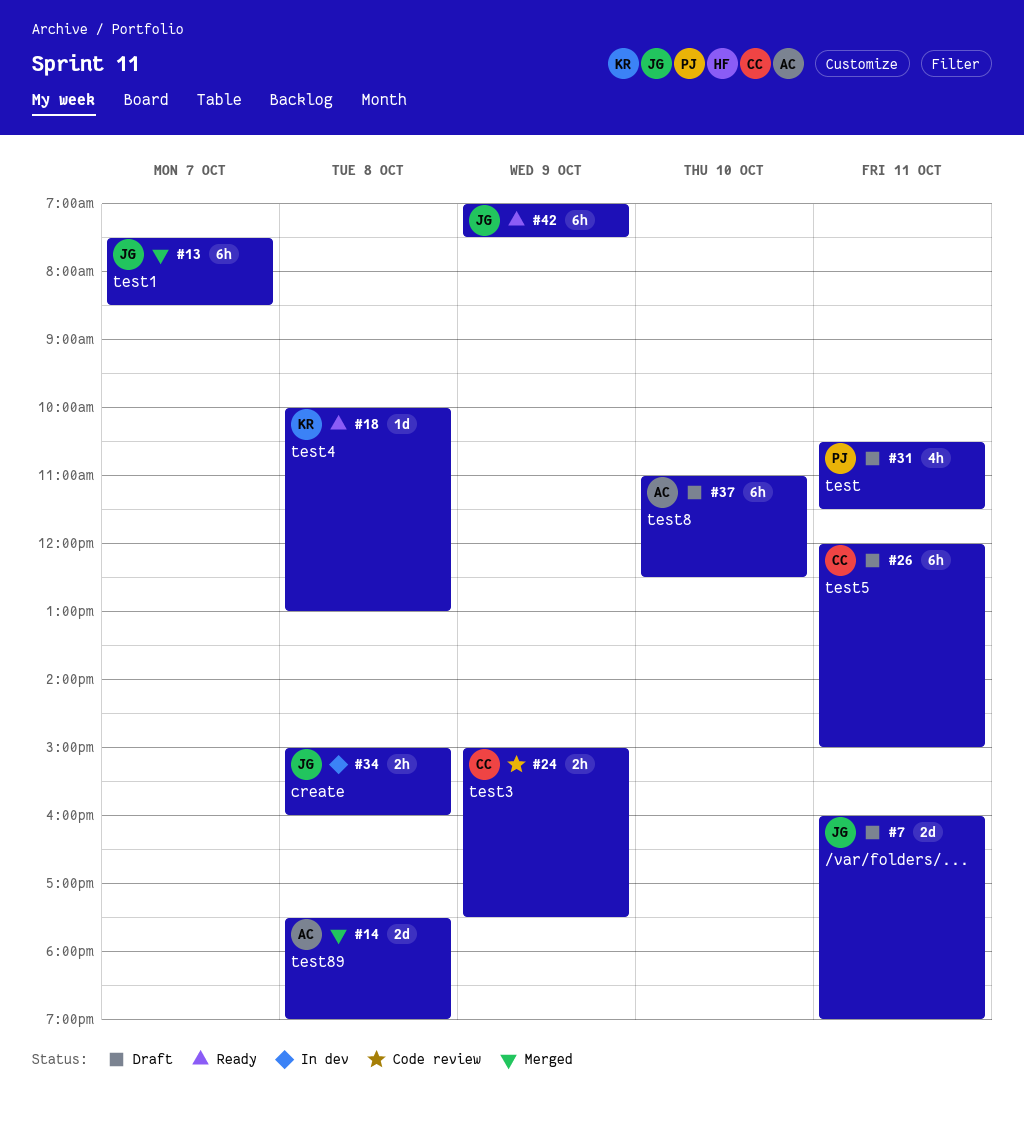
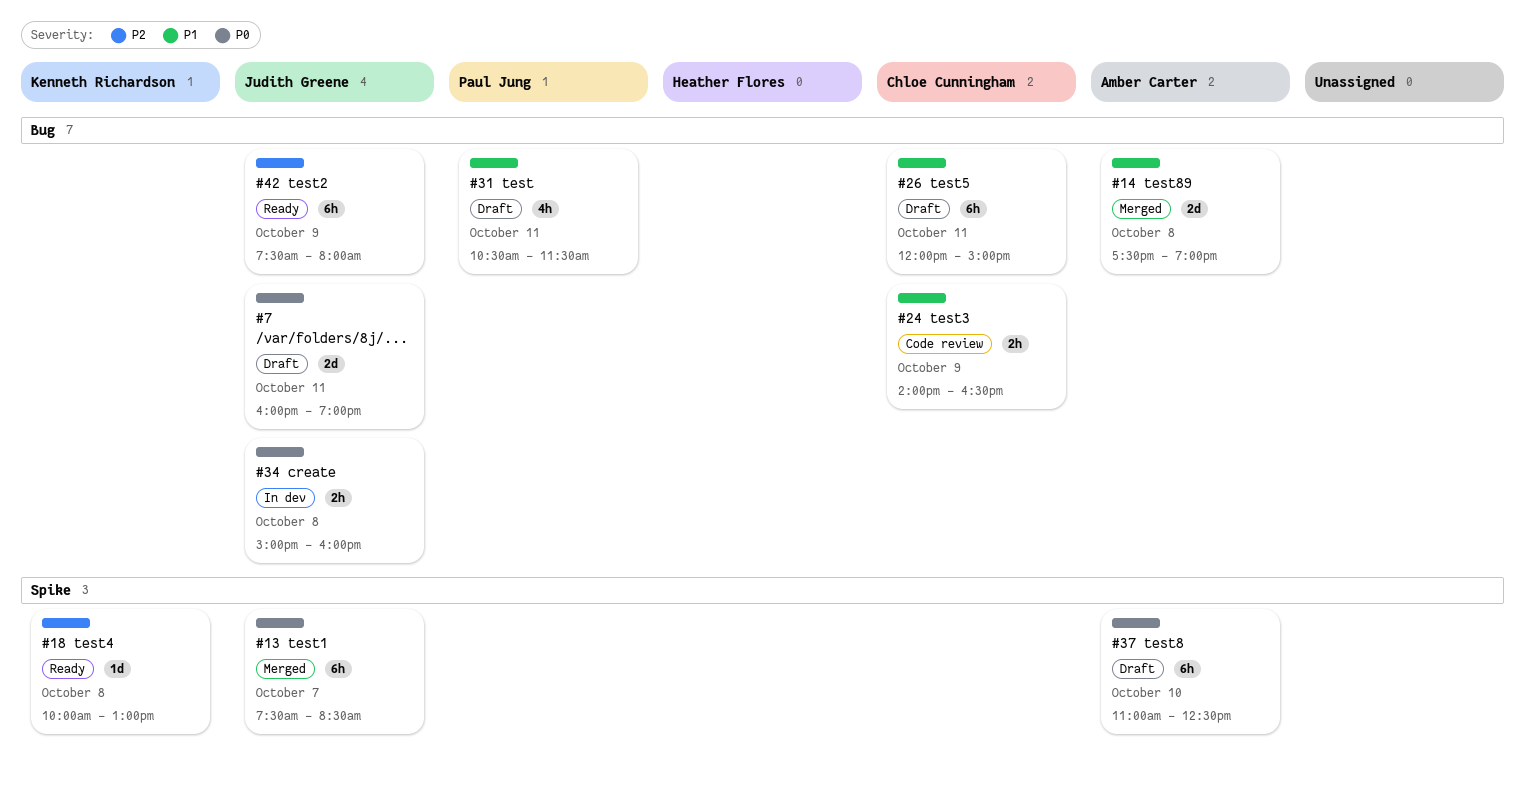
#24, begins: 15:00 -> 14:00
#24, ends: 17:30 -> 16:30
#42, begins: 07:00 -> 07:30
#42, ends: 07:30 -> 08:00

